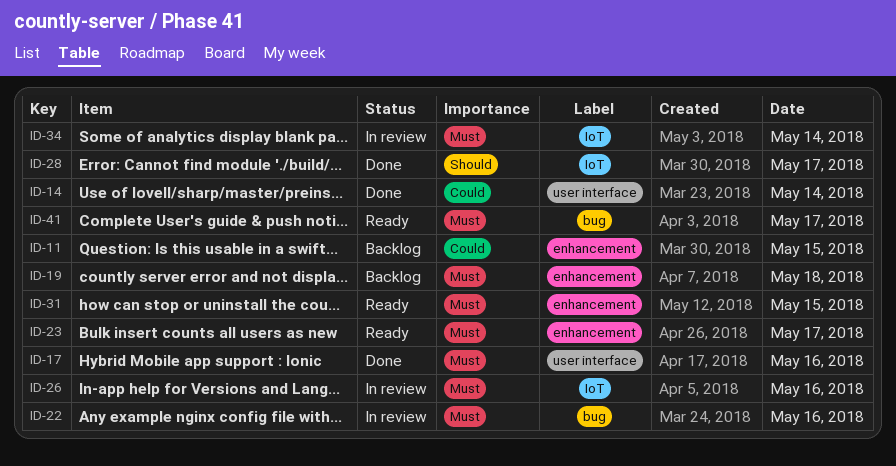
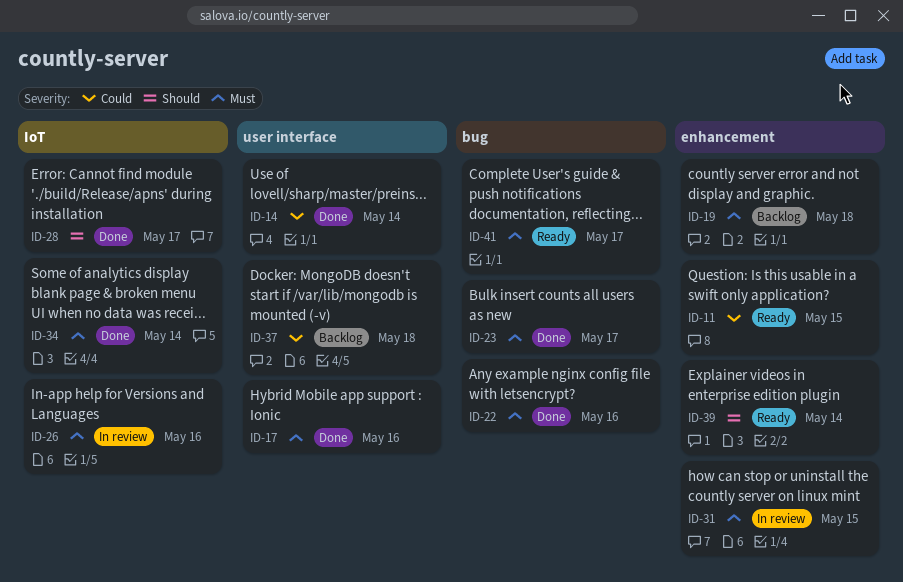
ID-11, status: Backlog -> Ready
ID-22, status: In review -> Done
ID-23, status: Ready -> Done
ID-23, label: enhancement -> bug
ID-31, status: Ready -> In review
ID-34, status: In review -> Done
ID-37: none -> present
ID-39: none -> present

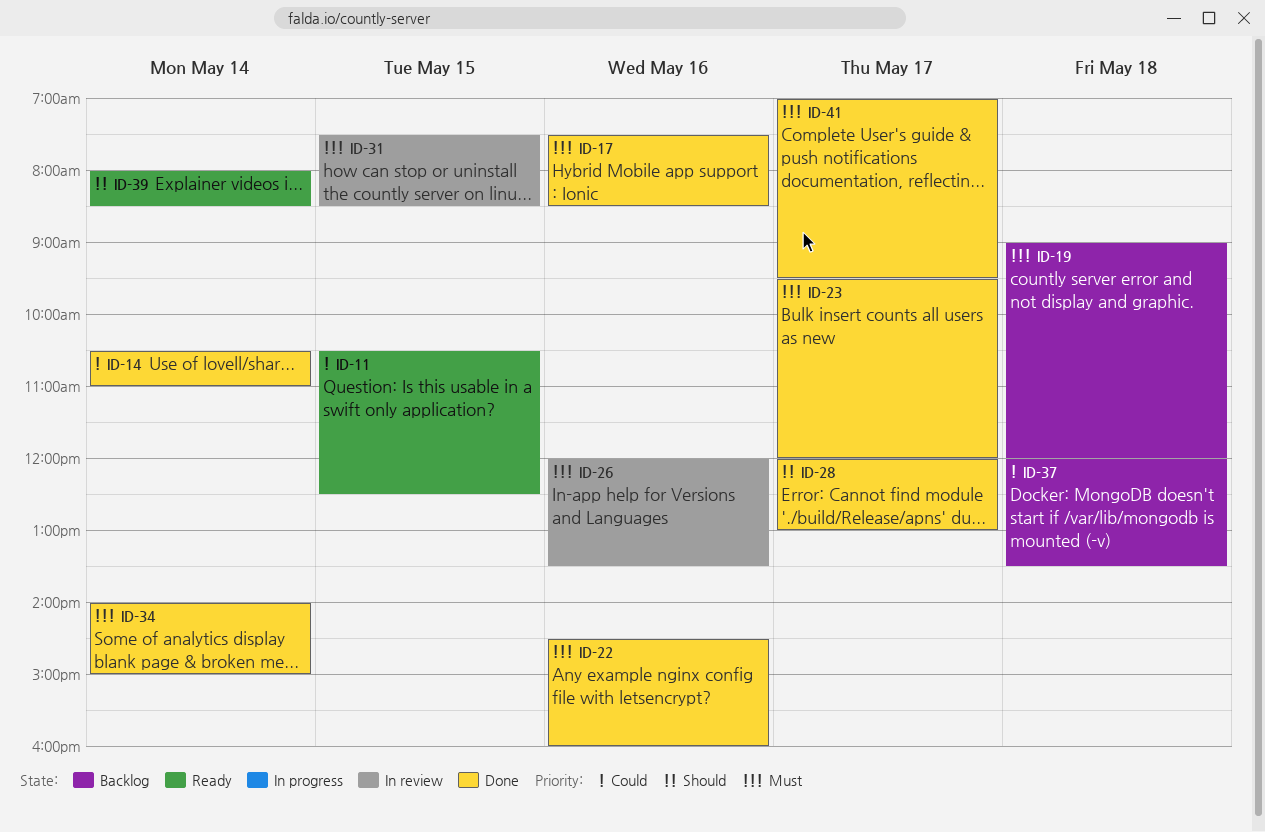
ID-41, status: Ready -> Done

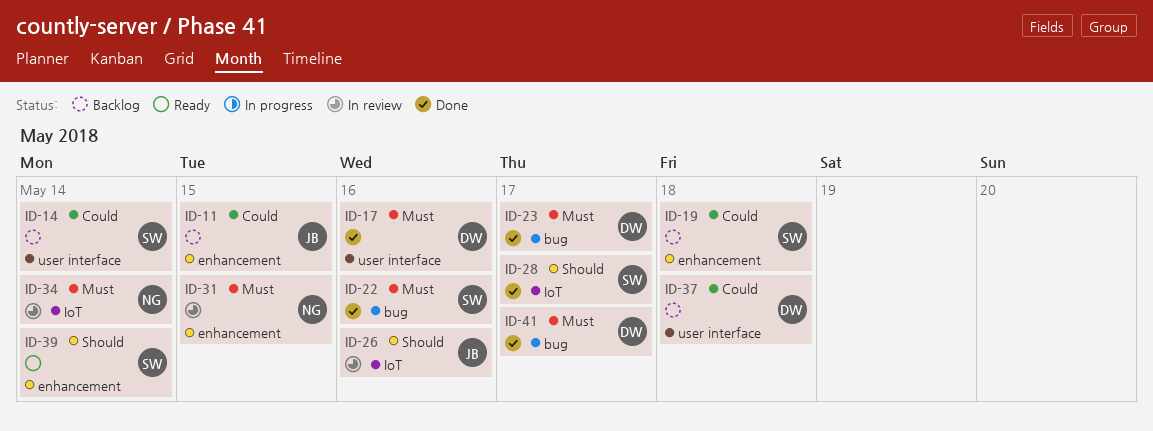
ID-11, status: Ready -> Backlog
ID-14, status: Done -> Backlog
ID-19, priority: Must -> Could
ID-26, priority: Must -> Should
ID-34, status: Done -> In review

